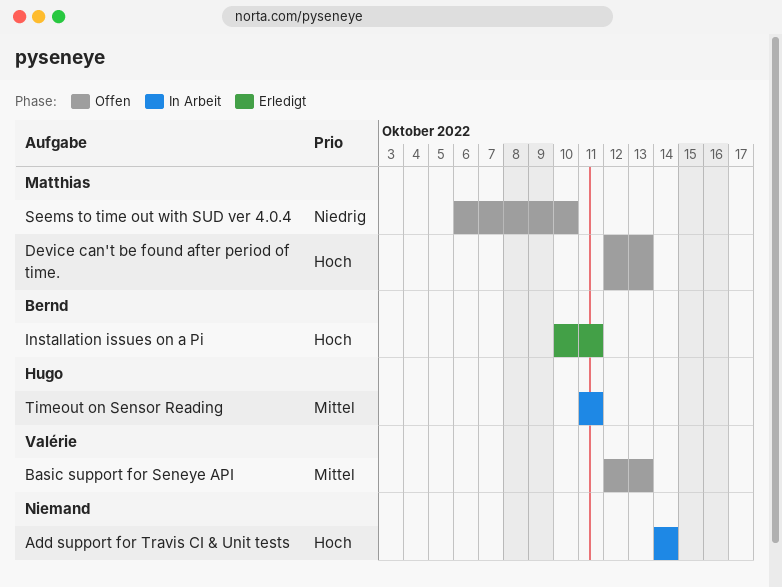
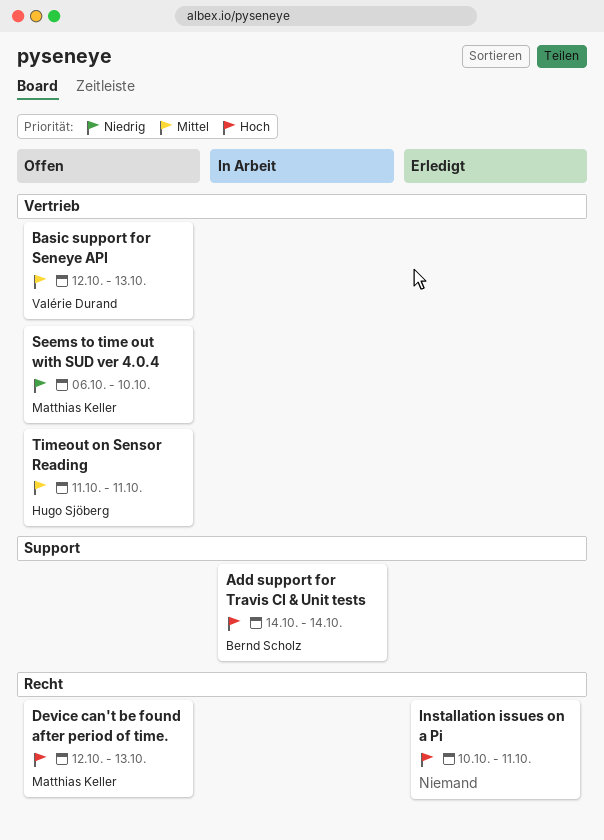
Add support for Travis CI & Unit tests, owner: none -> Bernd Scholz
Installation issues on a Pi, owner: Bernd Scholz -> none
Timeout on Sensor Reading, status: In Arbeit -> Offen

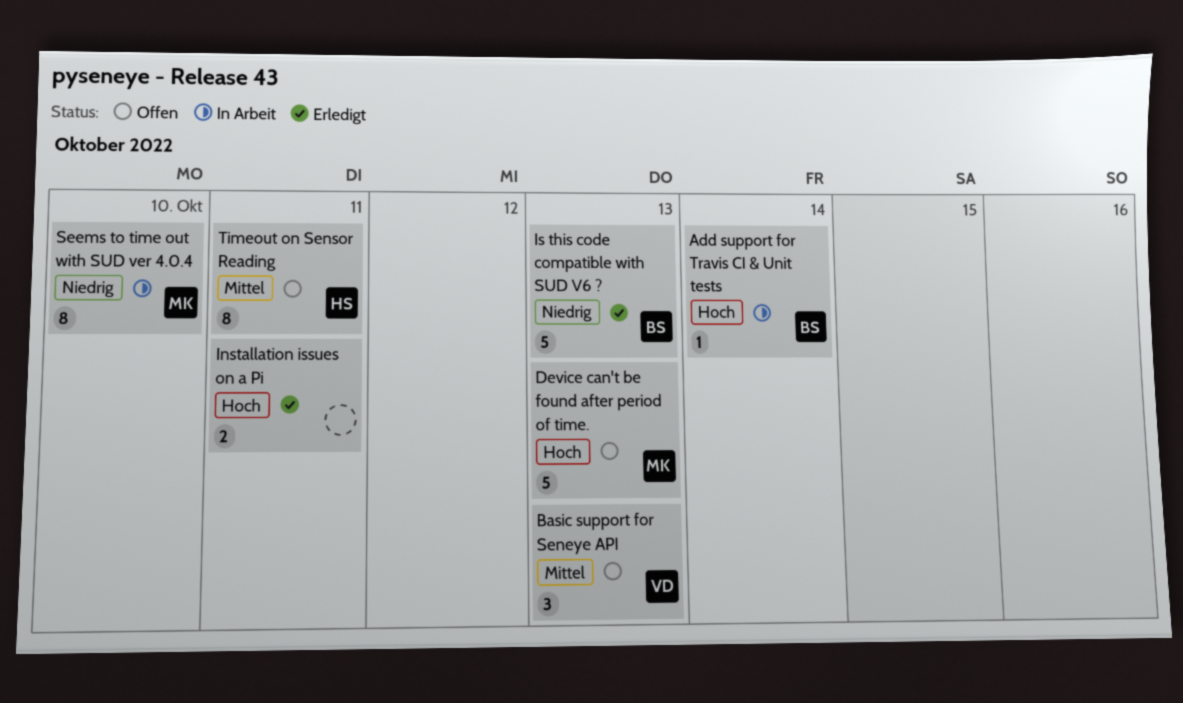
Is this code compatible with SUD V6 ?: none -> present
Seems to time out with SUD ver 4.0.4, status: Offen -> In Arbeit

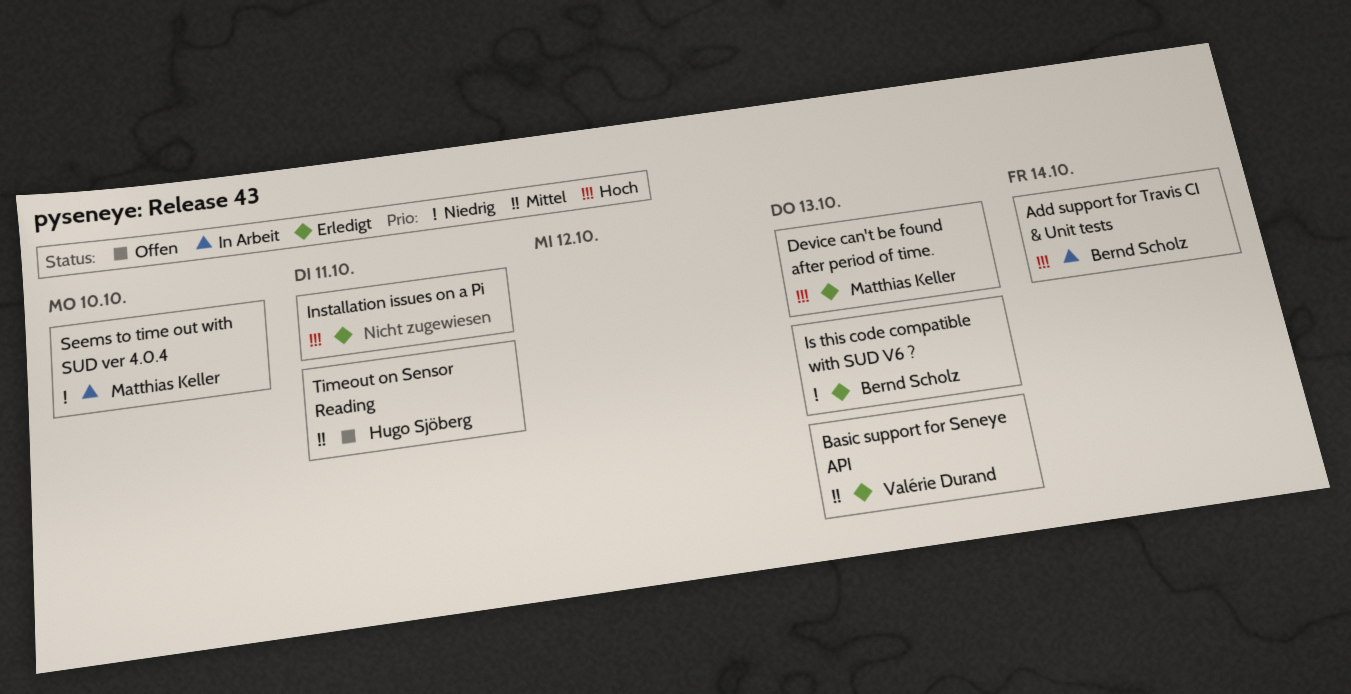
Basic support for Seneye API, status: Offen -> Erledigt
Device can't be found after period of time., status: Offen -> Erledigt

